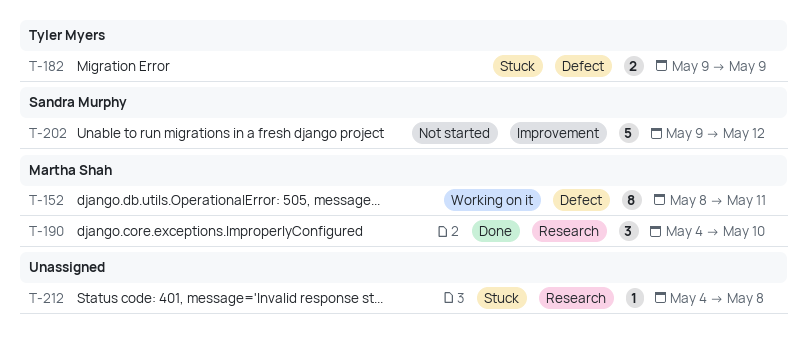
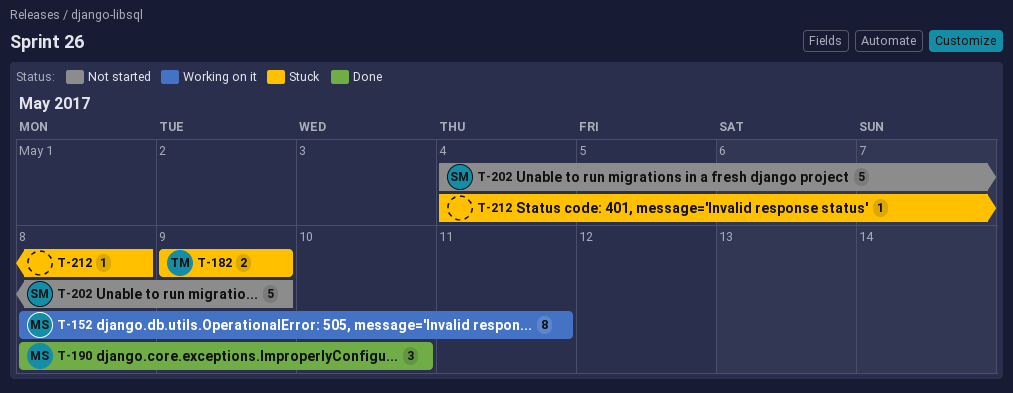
T-190, start: May 4 -> May 8
T-202, start: May 9 -> May 4
T-202, due: May 12 -> May 9

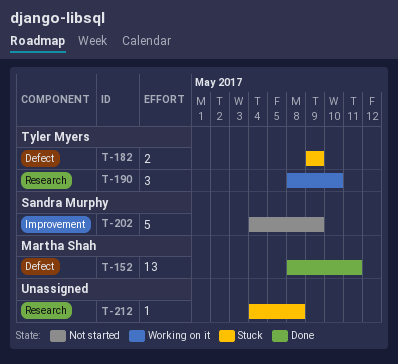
T-152, status: Working on it -> Done
T-152, estimate: 8 -> 13
T-190, status: Done -> Working on it
T-190, owner: Martha Shah -> Tyler Myers

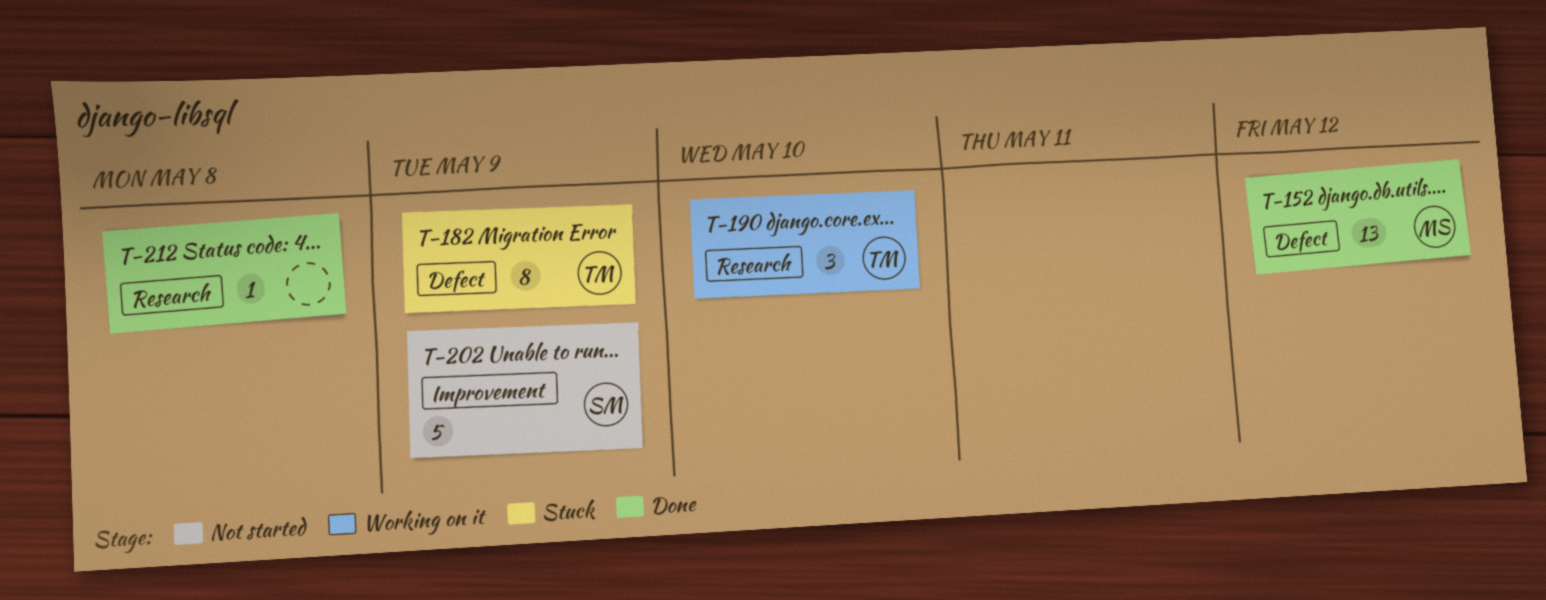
T-152, due: May 11 -> May 12
T-182, estimate: 2 -> 8
T-212, status: Stuck -> Done

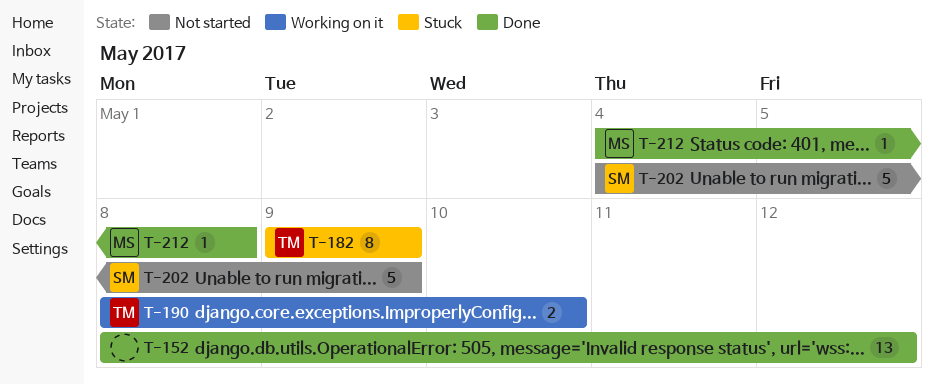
T-152, owner: MS -> none
T-190, estimate: 3 -> 2
T-212, owner: none -> MS

